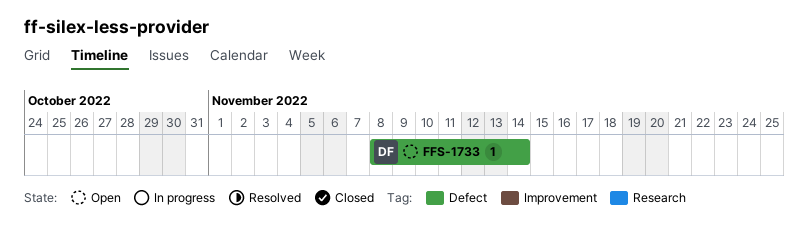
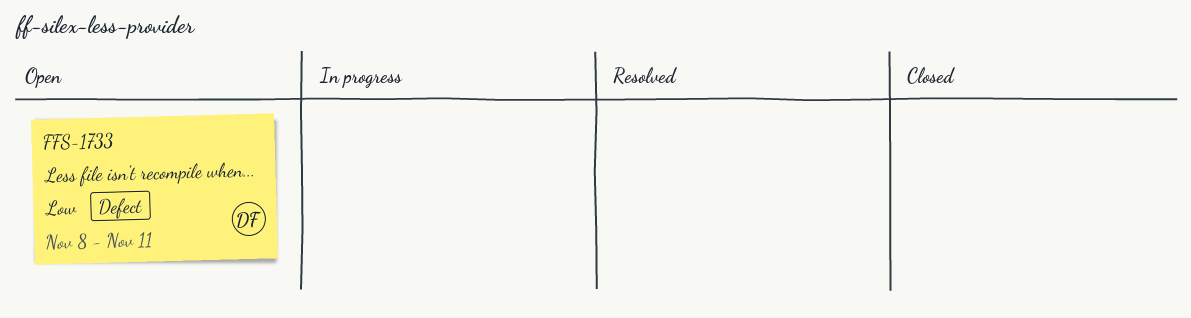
FFS-1733, due: Nov 14 -> Nov 11

